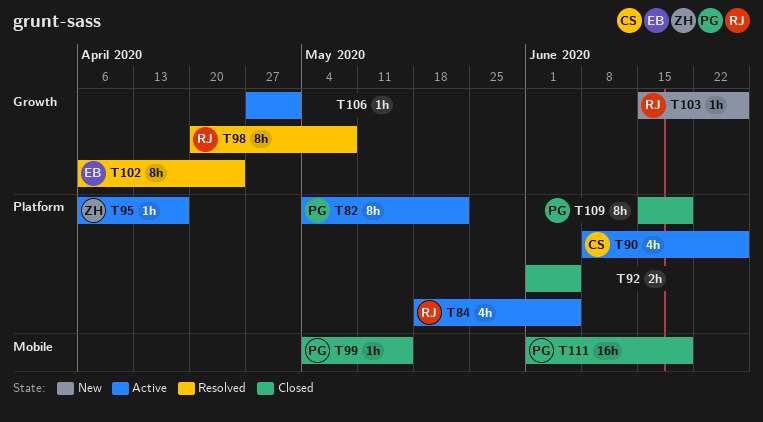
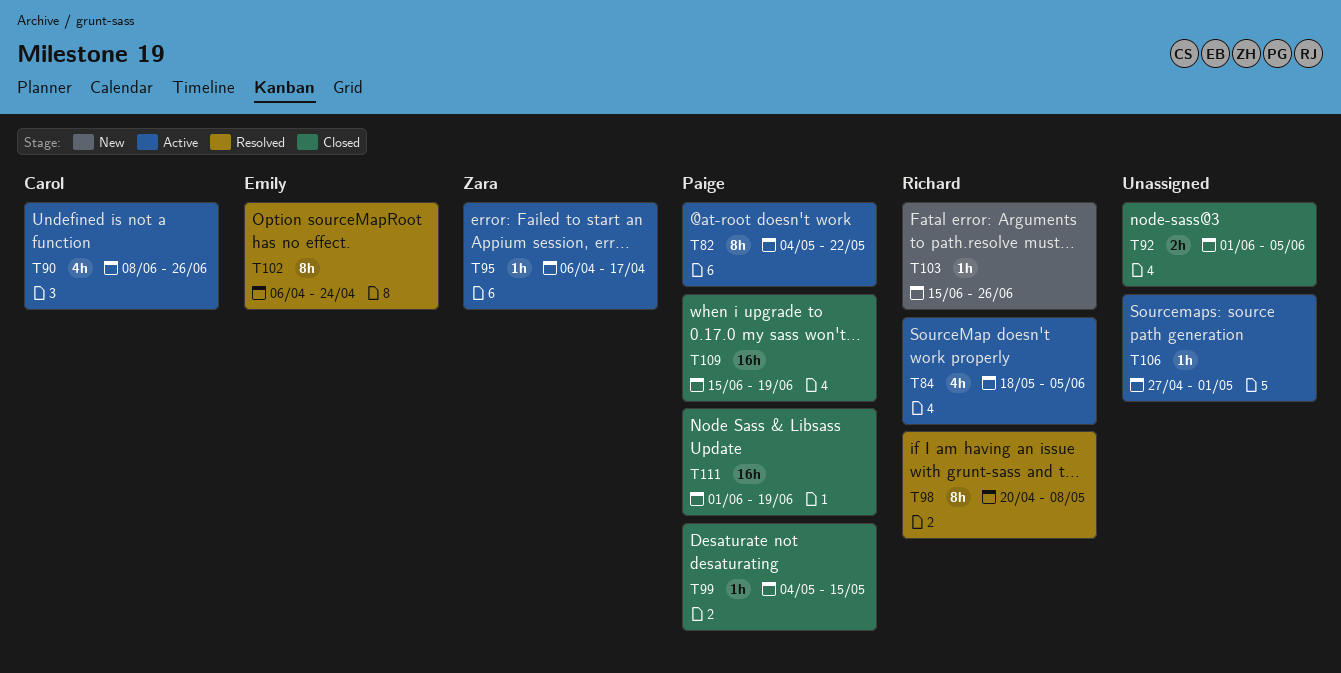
T109, estimate: 8h -> 16h

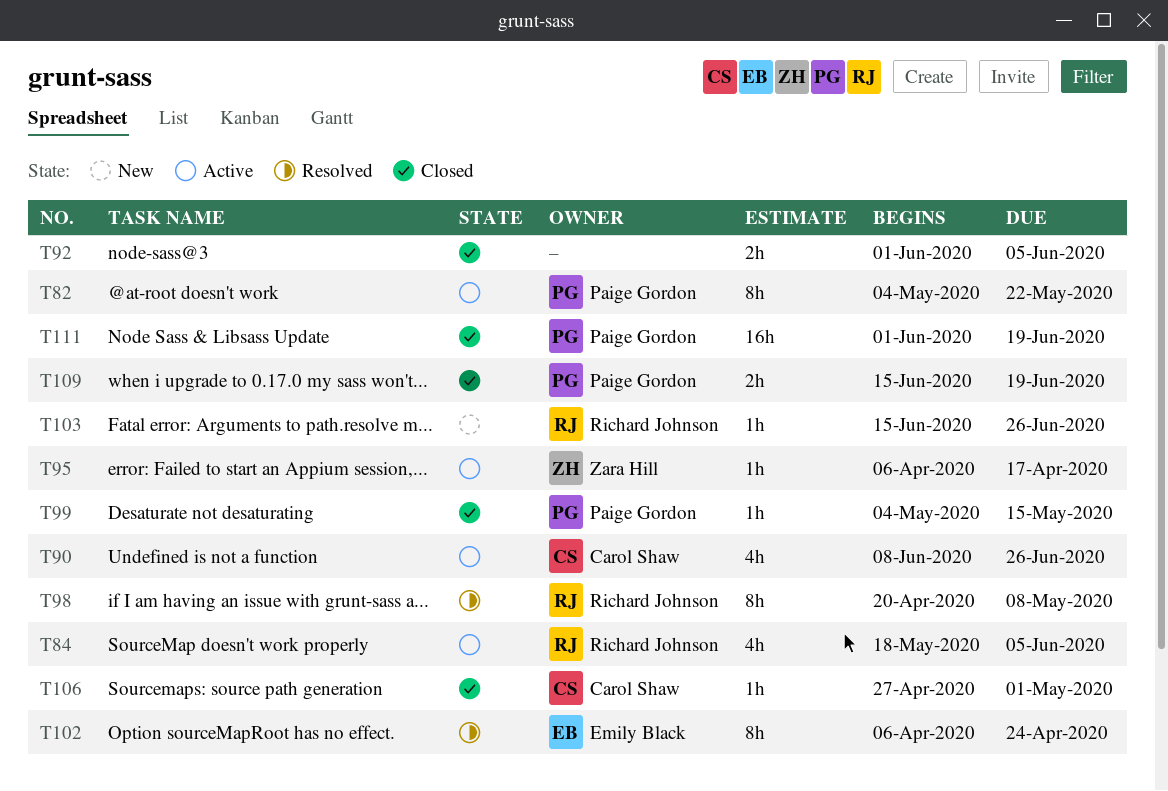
T106, status: Active -> Closed
T106, owner: none -> Carol Shaw
T109, estimate: 16h -> 2h

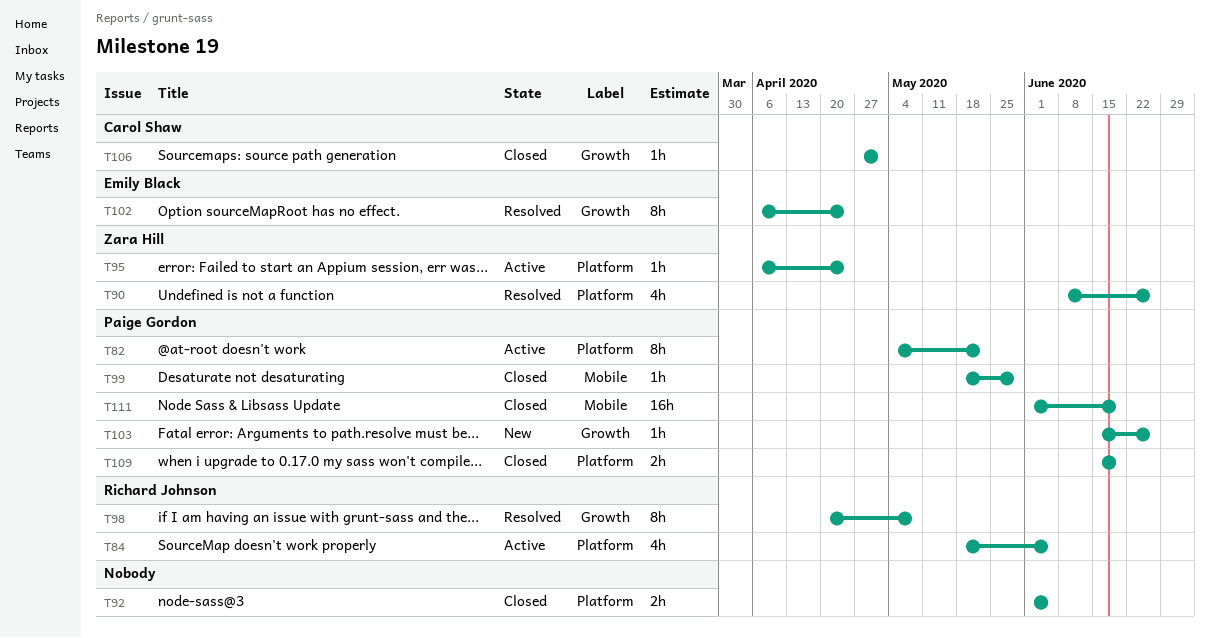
T90, status: Active -> Resolved
T90, owner: Carol Shaw -> Zara Hill
T95, due: Apr 17 -> Apr 24
T99, start: May 4 -> May 18
T99, due: May 15 -> May 29
T103, owner: Richard Johnson -> Paige Gordon

